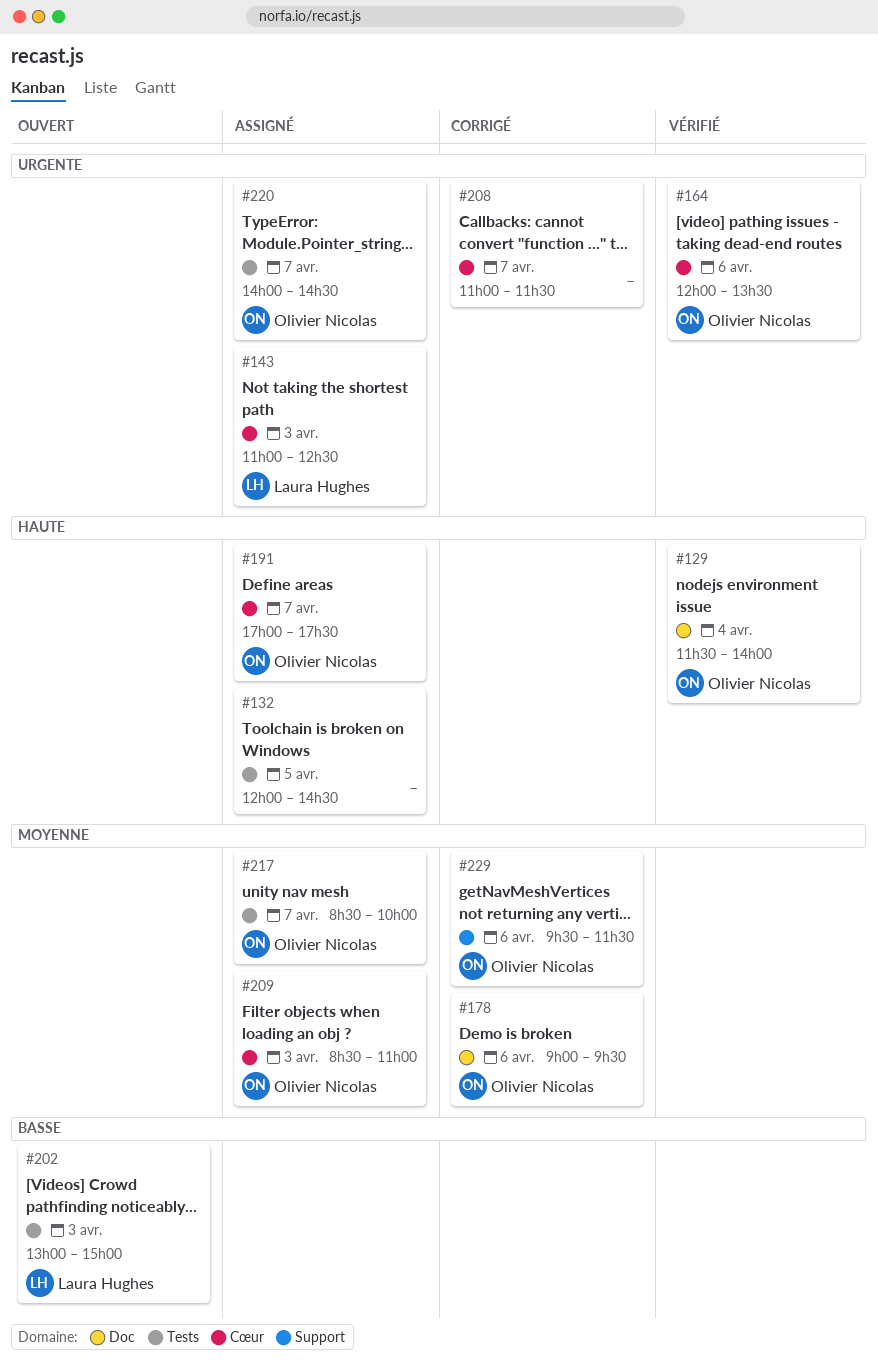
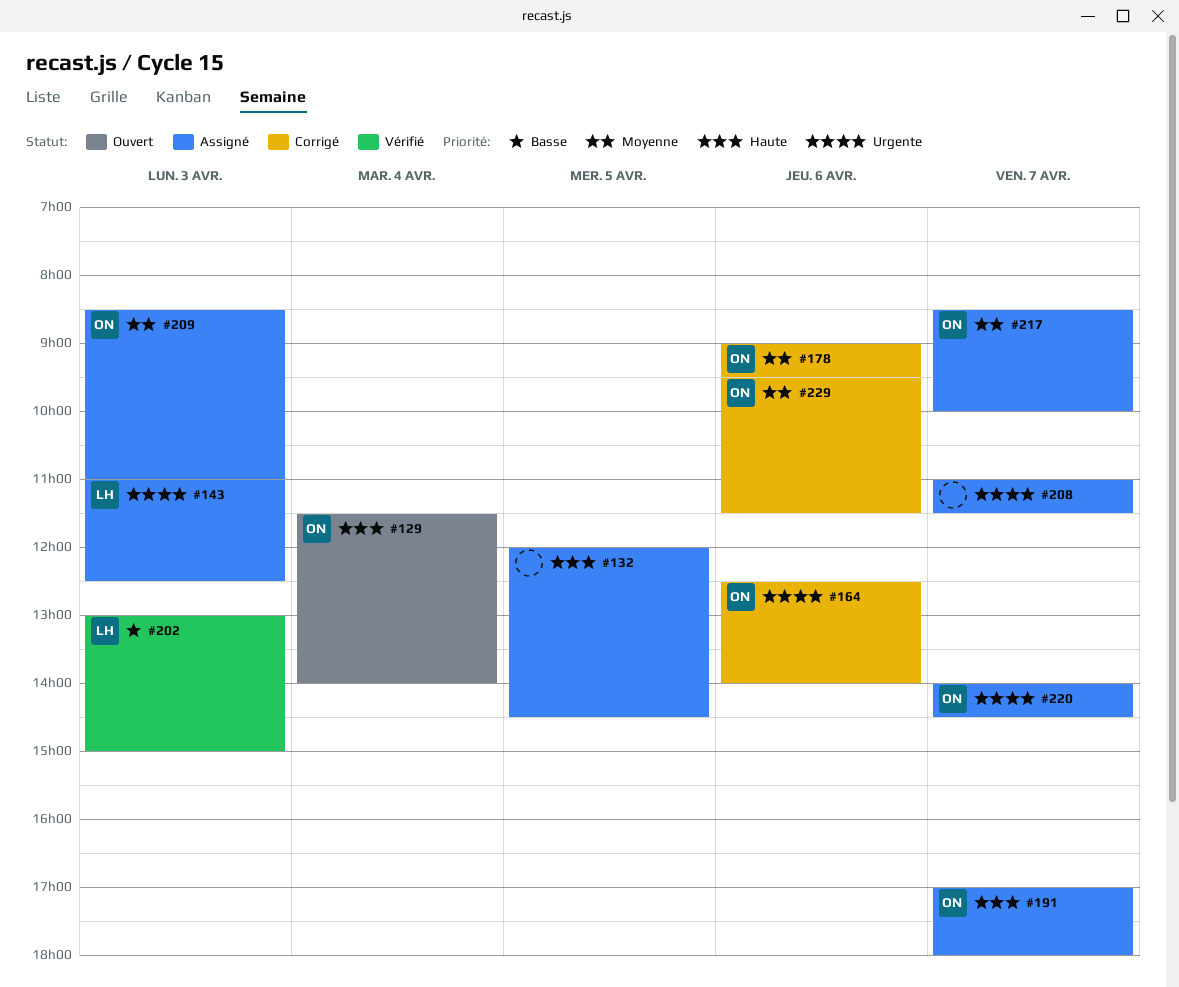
#129, status: Vérifié -> Ouvert
#164, status: Vérifié -> Corrigé
#164, begins: 12:00 -> 12:30
#164, ends: 13:30 -> 14:00
#191, ends: 17:30 -> 18:00
#202, status: Ouvert -> Vérifié
#208, status: Corrigé -> Assigné

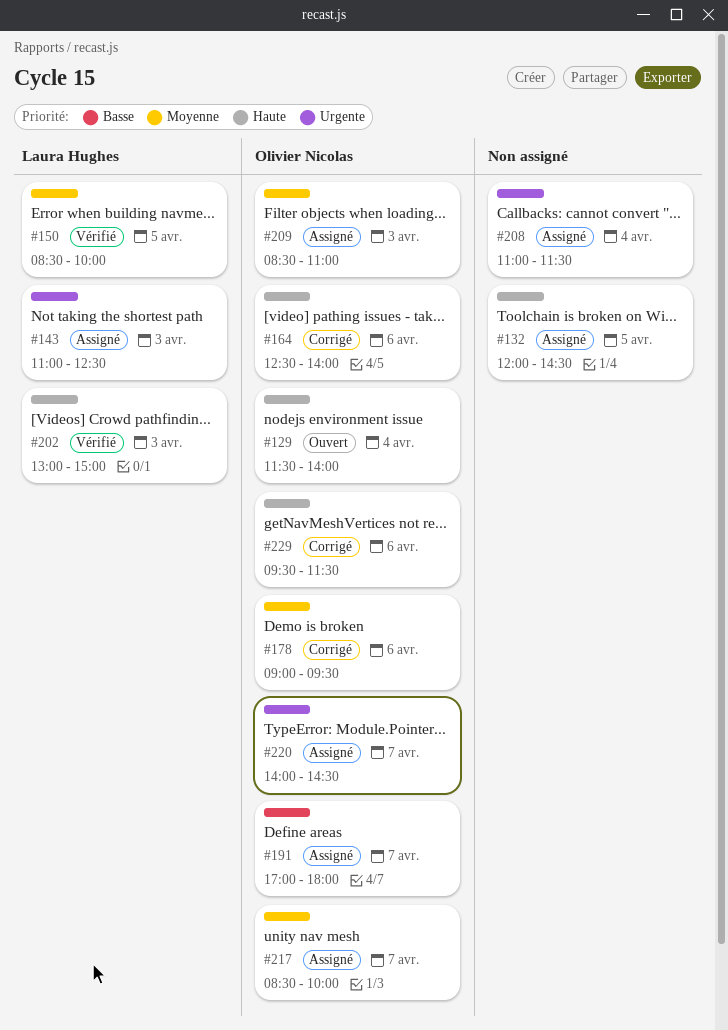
#150: none -> present
#164, priority: Urgente -> Haute
#191, priority: Haute -> Basse
#202, priority: Basse -> Haute
#208, day: Apr 7 -> Apr 4
#229, priority: Moyenne -> Haute

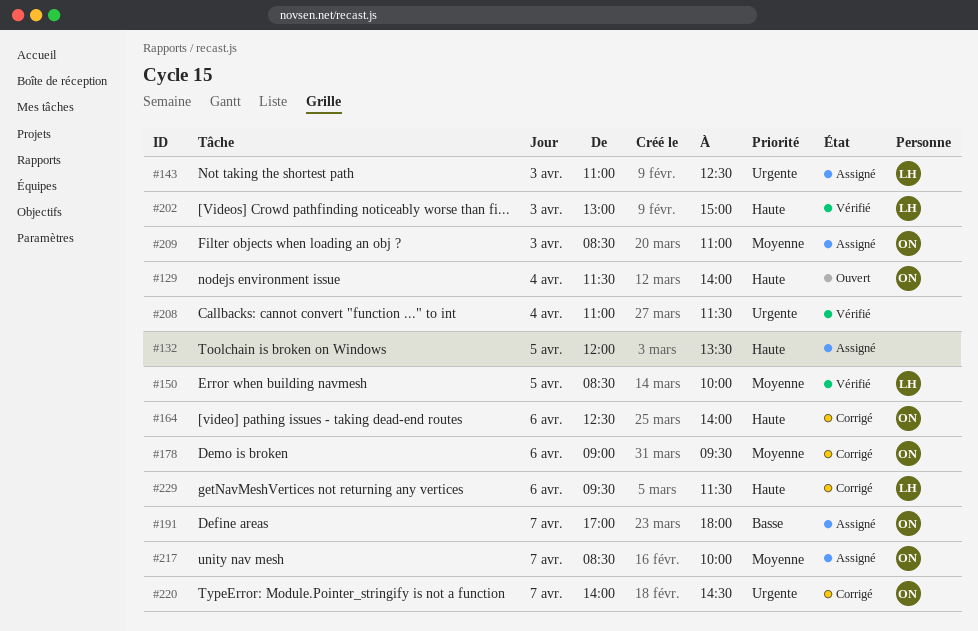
#132, ends: 14:30 -> 13:30
#208, status: Assigné -> Vérifié
#220, status: Assigné -> Corrigé
#229, owner: Olivier Nicolas -> Laura Hughes

